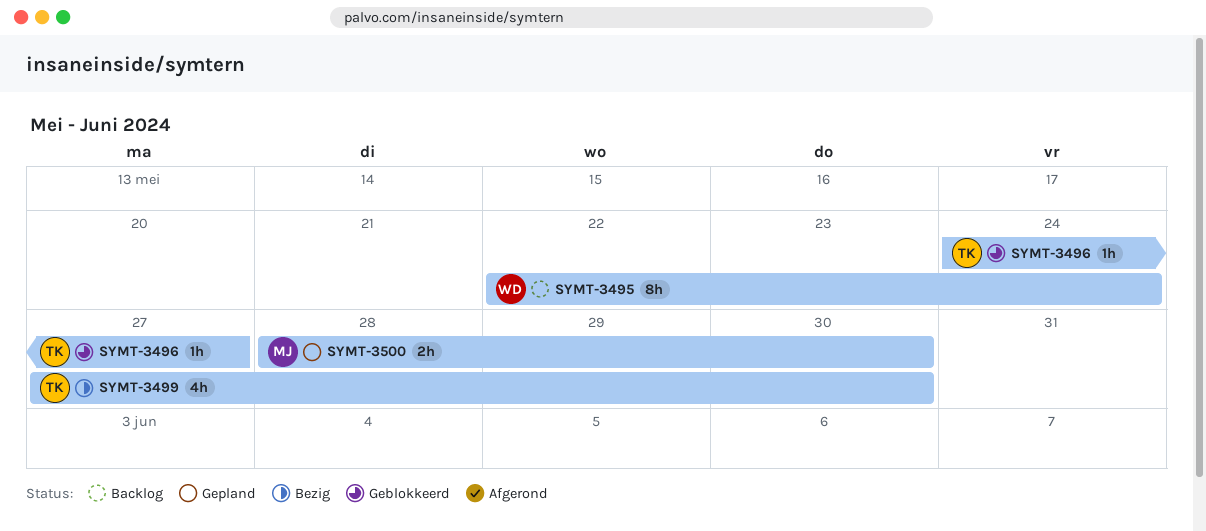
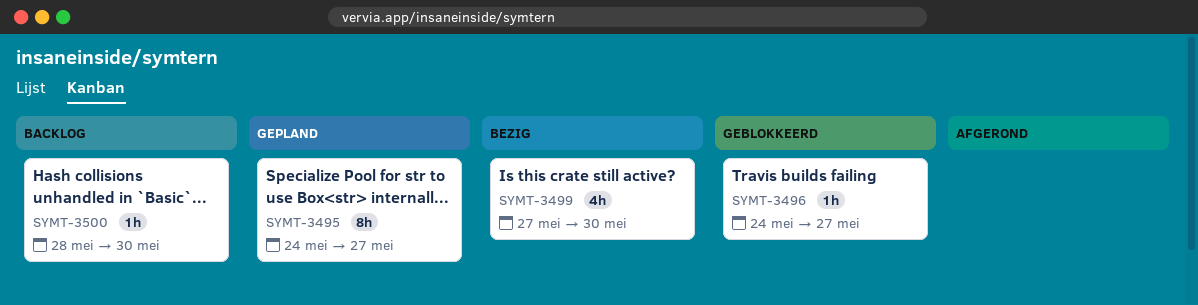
SYMT-3495, status: Backlog -> Gepland
SYMT-3495, start: May 22 -> May 24
SYMT-3495, due: May 24 -> May 27
SYMT-3500, status: Gepland -> Backlog
SYMT-3500, estimate: 2h -> 1h

